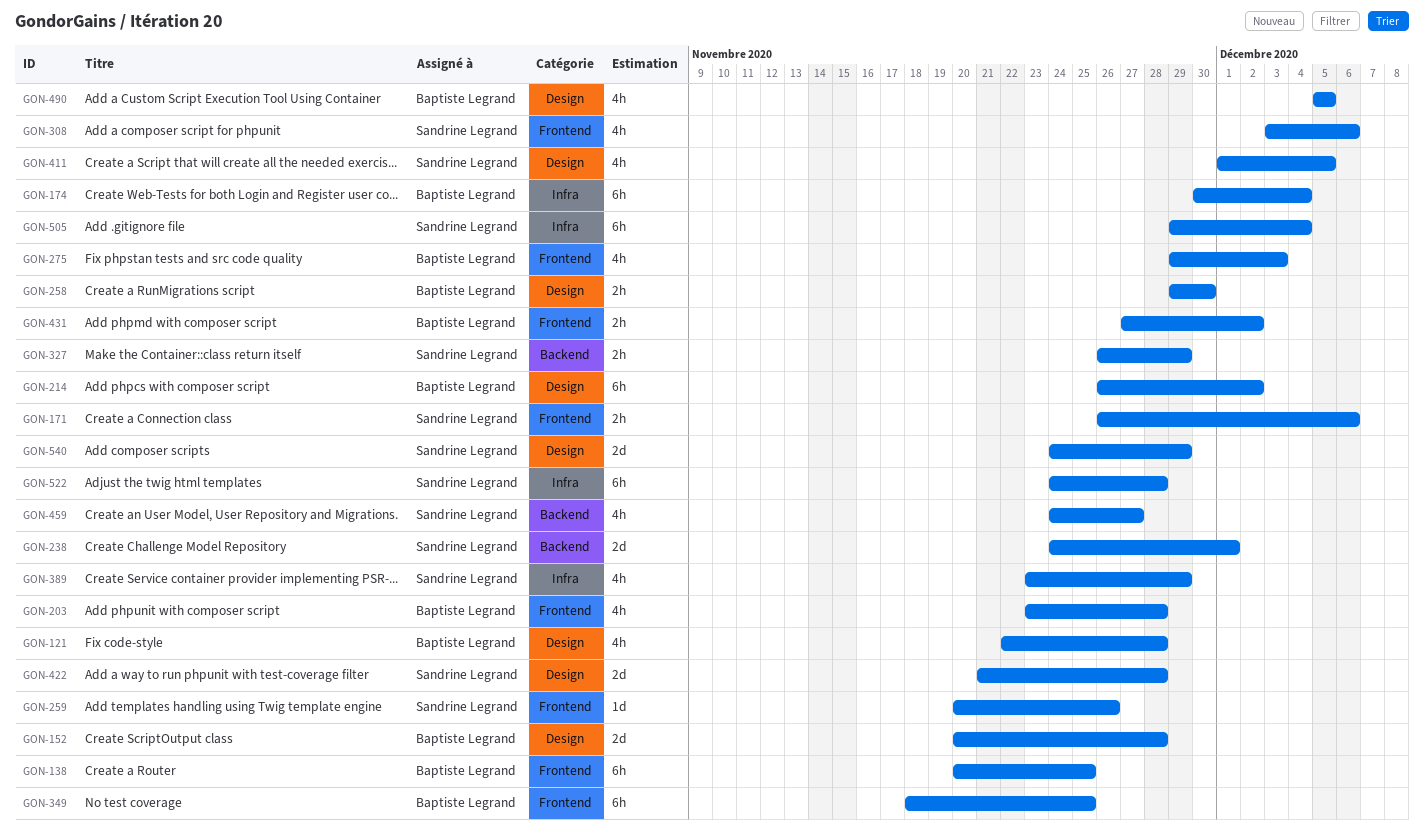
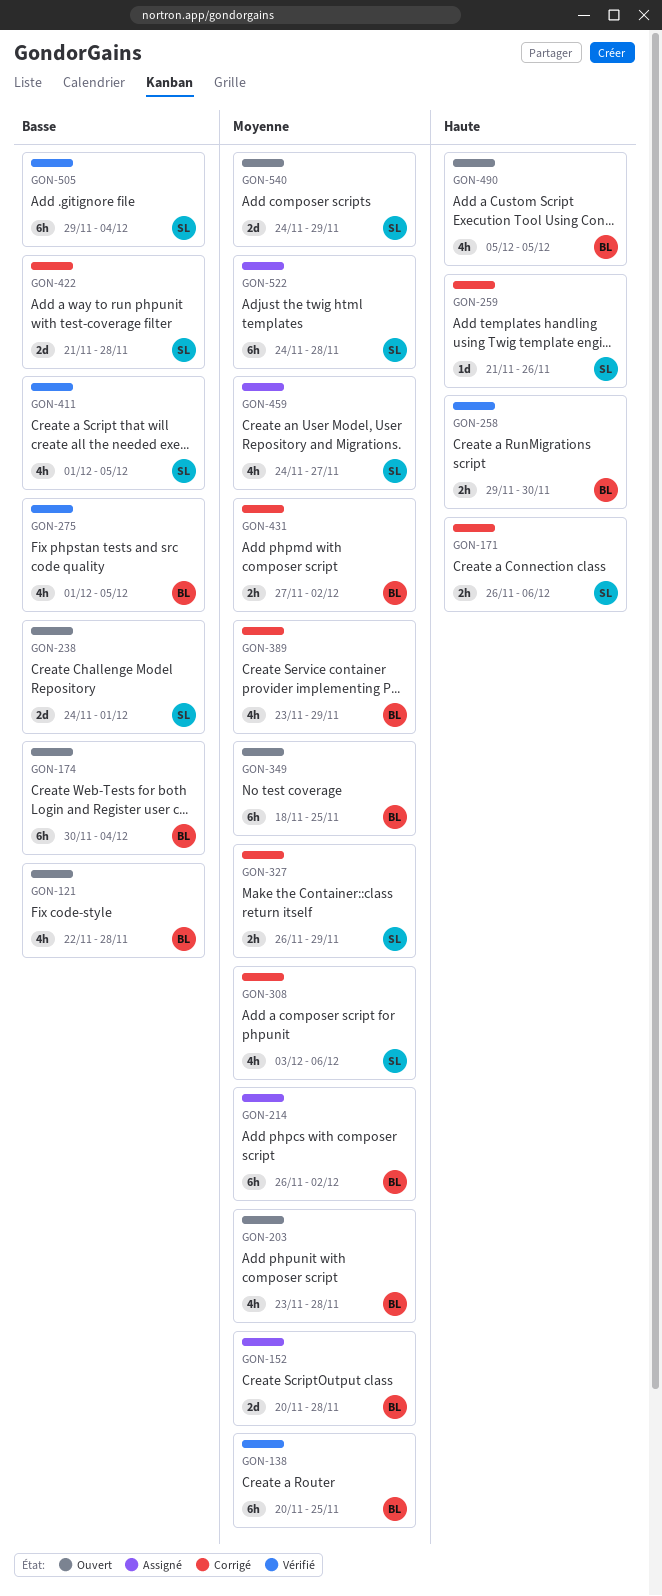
GON-259, start: Nov 20 -> Nov 21
GON-275, start: Nov 29 -> Dec 1
GON-275, due: Dec 3 -> Dec 5
GON-389, owner: Sandrine Legrand -> Baptiste Legrand

